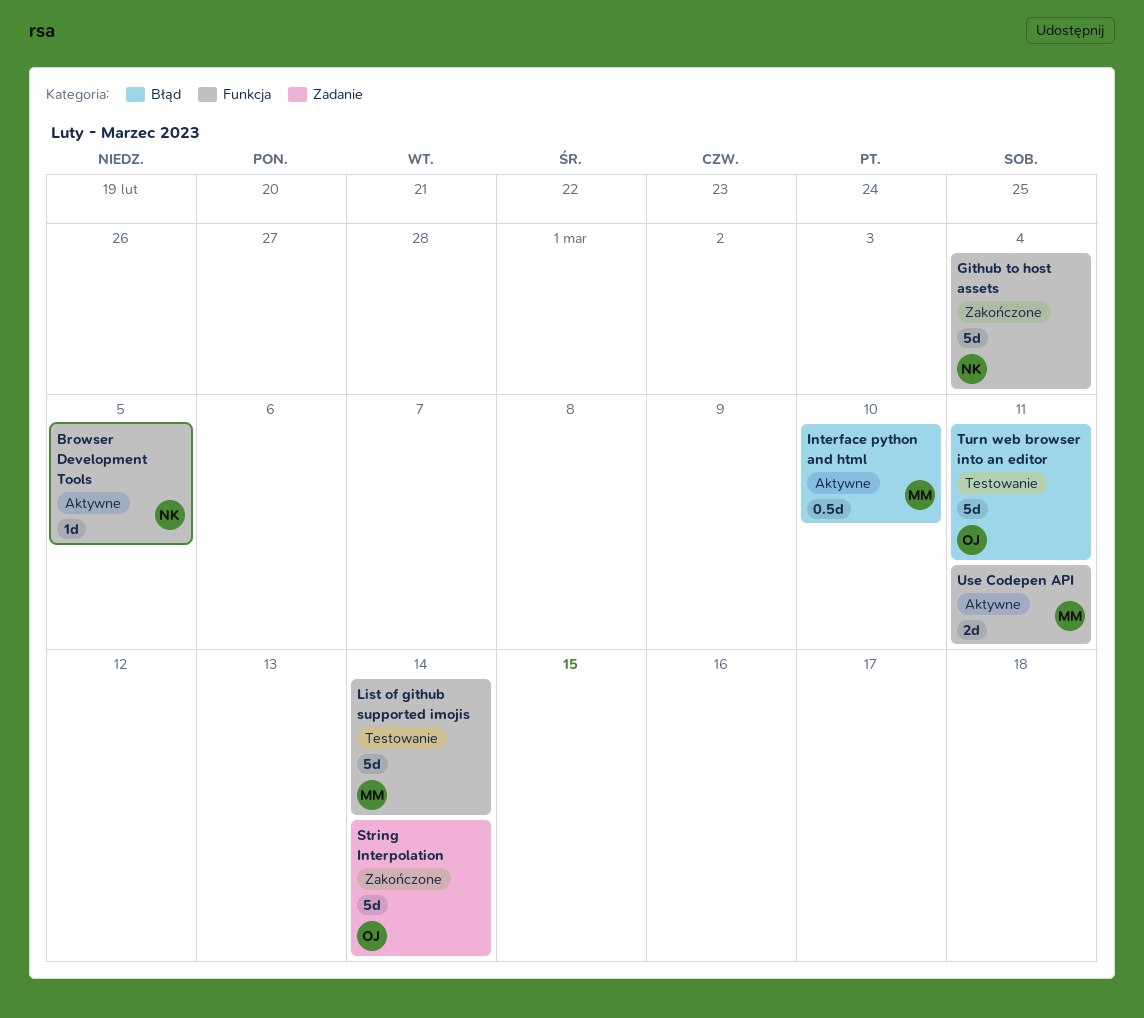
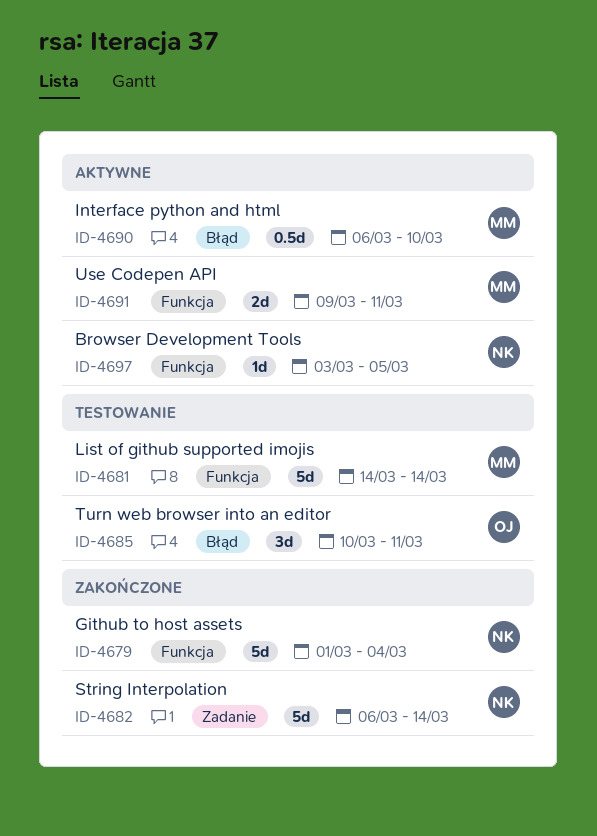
String Interpolation, owner: OJ -> NK
Turn web browser into an editor, estimate: 5d -> 3d

